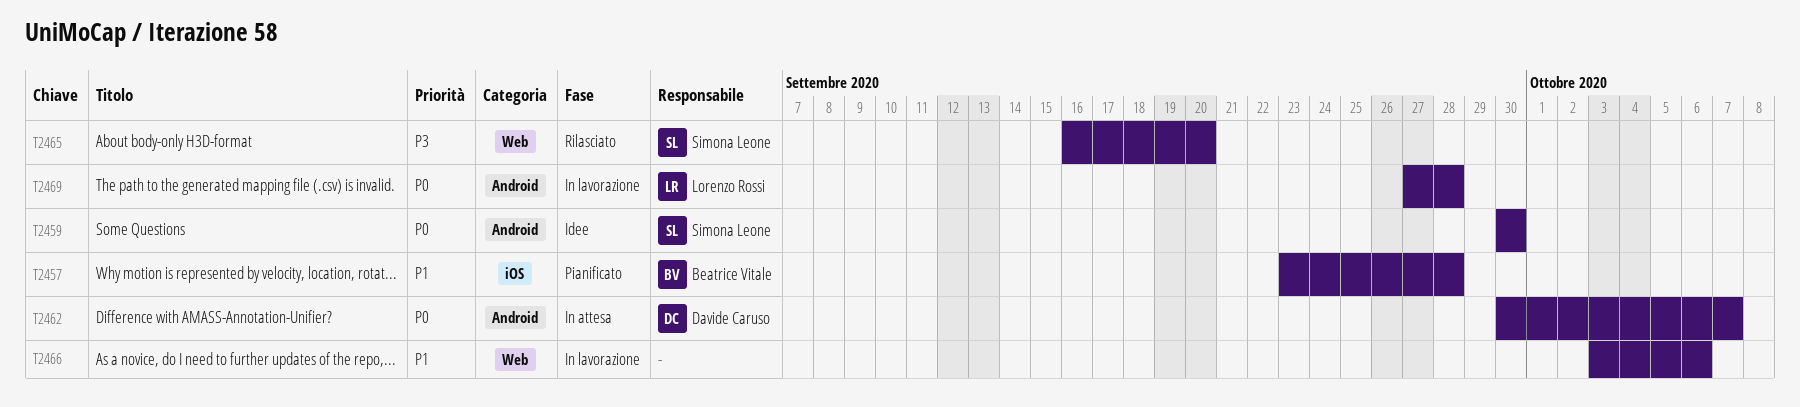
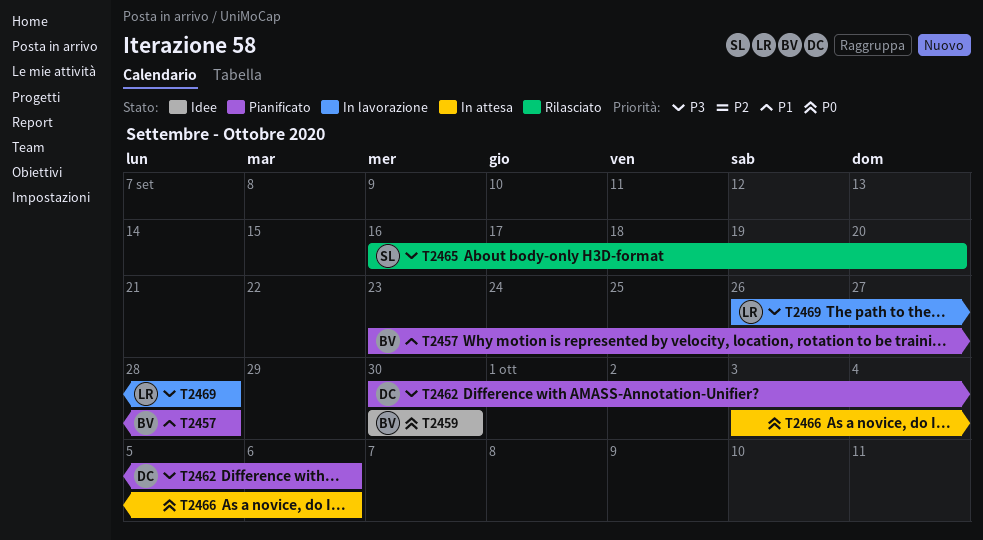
T2459, owner: Simona Leone -> Beatrice Vitale
T2462, status: In attesa -> Pianificato
T2462, priority: P0 -> P3
T2462, due: Oct 7 -> Oct 6
T2466, status: In lavorazione -> In attesa
T2466, priority: P1 -> P0
T2469, priority: P0 -> P3
T2469, start: Sep 27 -> Sep 26

